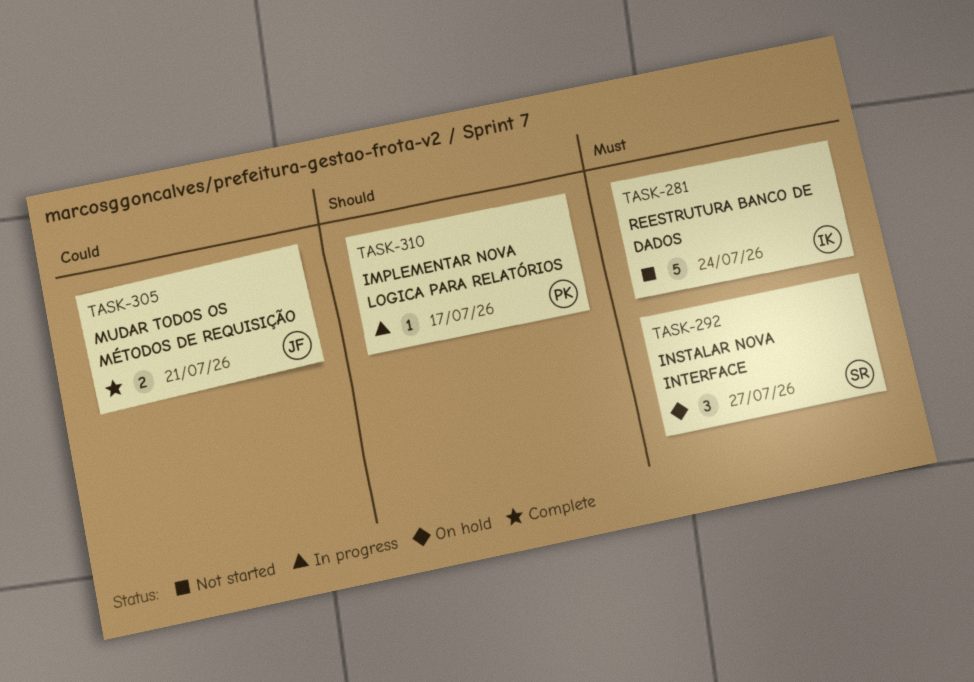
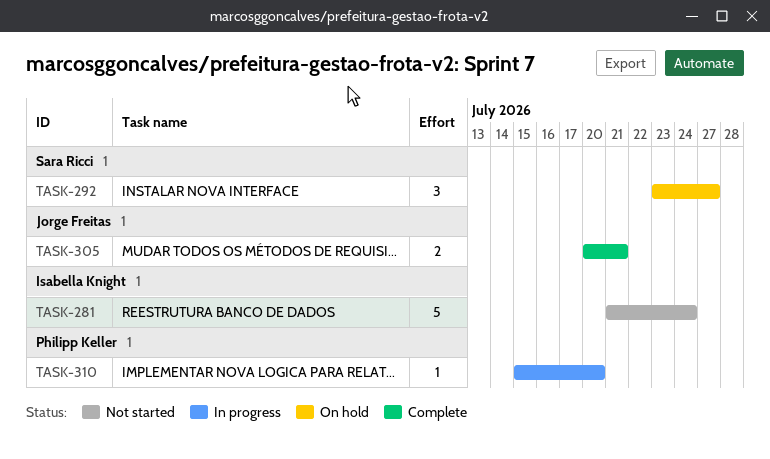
TASK-310, due: Jul 17 -> Jul 20

